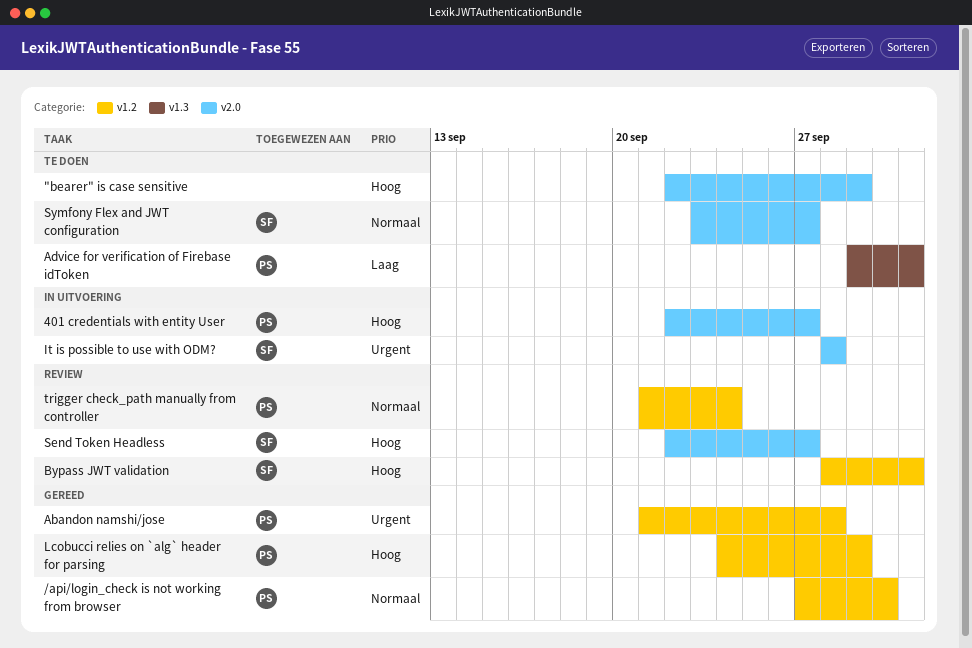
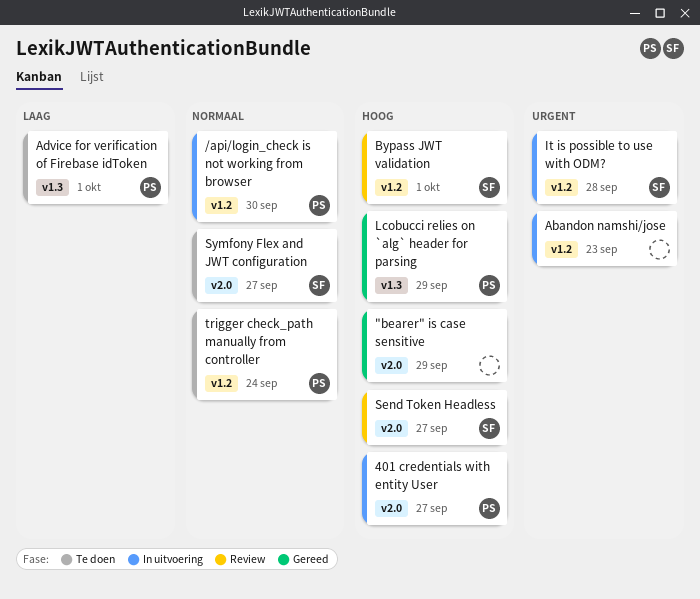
"bearer" is case sensitive, status: Te doen -> Gereed
/api/login_check is not working from browser, status: Gereed -> In uitvoering
Abandon namshi/jose, status: Gereed -> In uitvoering
Abandon namshi/jose, owner: PS -> none
Abandon namshi/jose, due: Sep 28 -> Sep 23
It is possible to use with ODM?, label: v2.0 -> v1.2
Lcobucci relies on `alg` header for parsing, label: v1.2 -> v1.3
trigger check_path manually from controller, status: Review -> Te doen

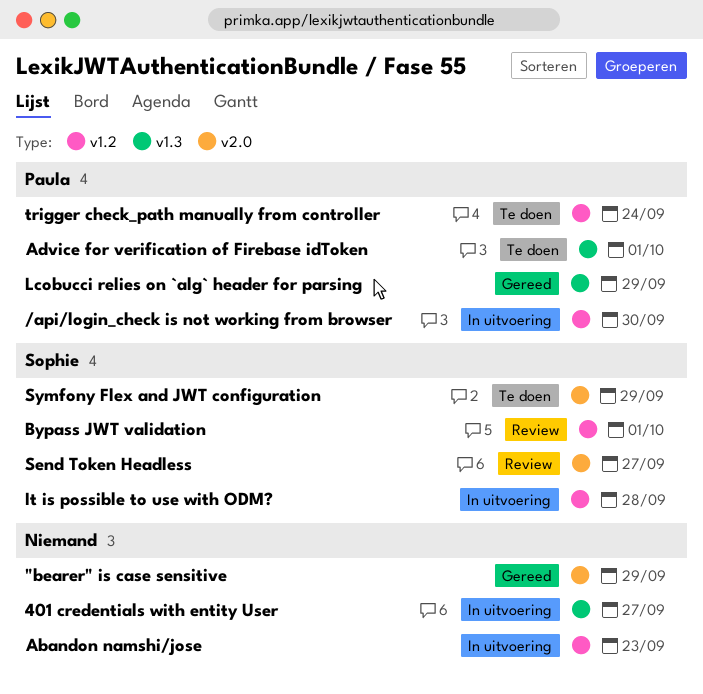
401 credentials with entity User, owner: Paula -> none
401 credentials with entity User, label: v2.0 -> v1.3
Symfony Flex and JWT configuration, due: Sep 27 -> Sep 29

